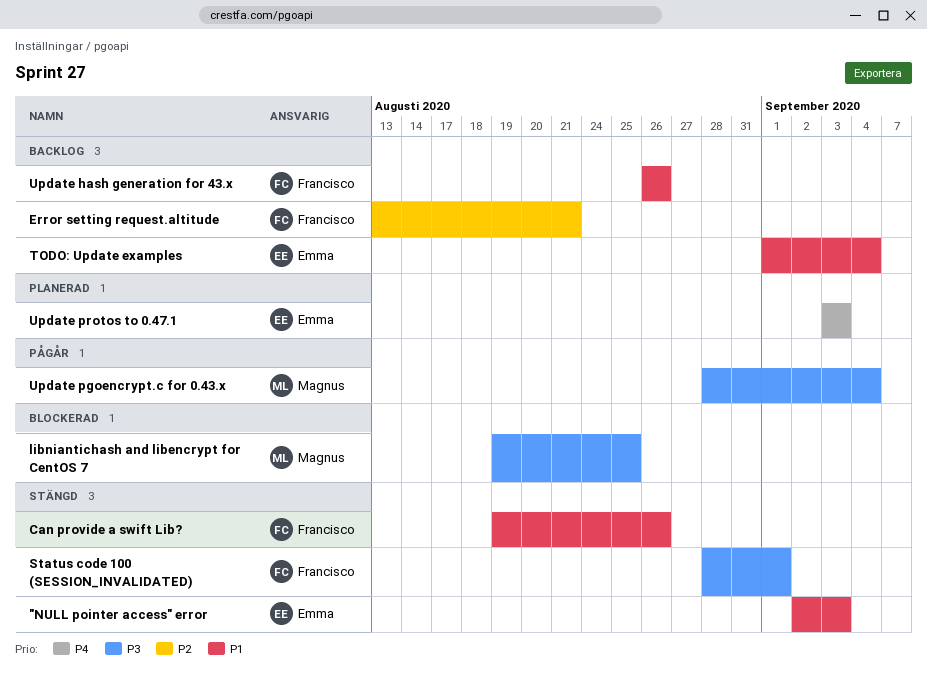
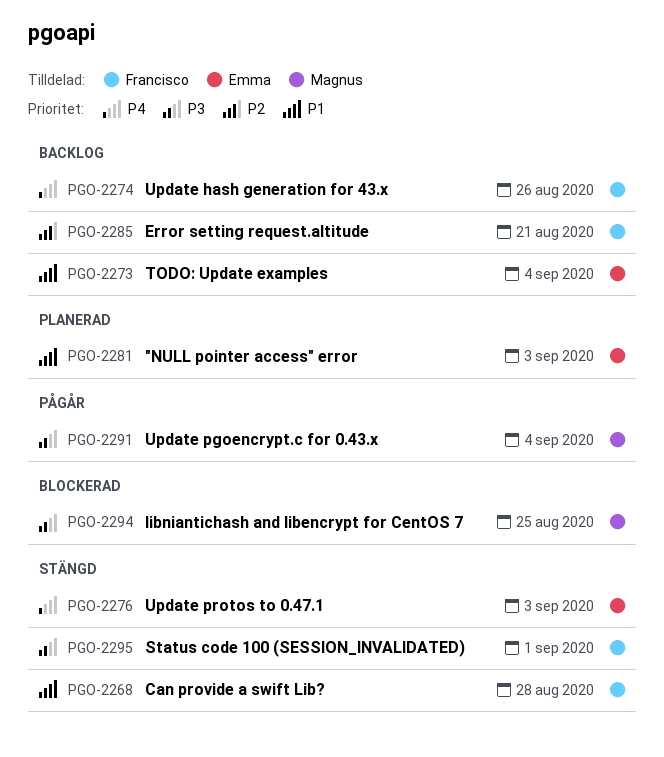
"NULL pointer access" error, status: Stängd -> Planerad
Can provide a swift Lib?, due: Aug 26 -> Aug 28
Update hash generation for 43.x, priority: P1 -> P4
Update protos to 0.47.1, status: Planerad -> Stängd

